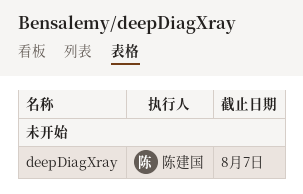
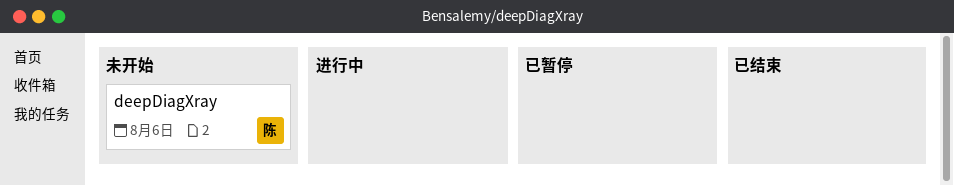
deepDiagXray, due: Aug 7 -> Aug 6

